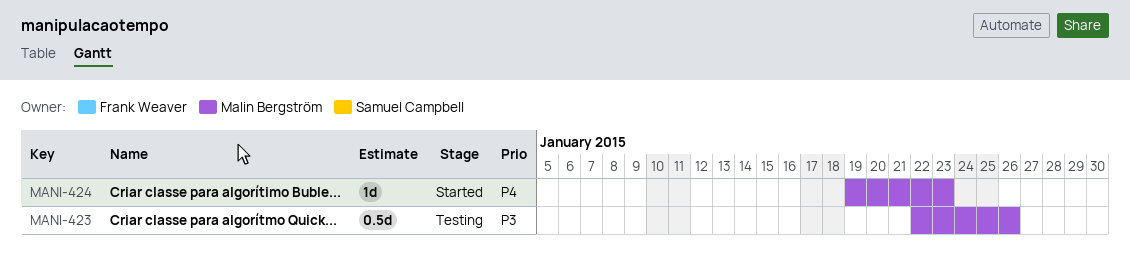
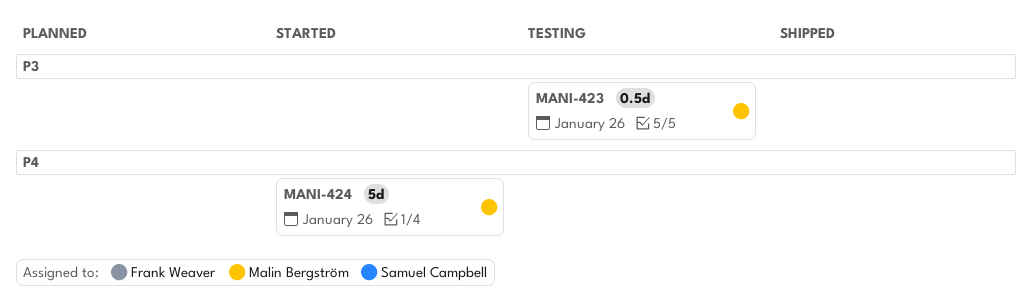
MANI-424, estimate: 1d -> 5d
MANI-424, due: Jan 23 -> Jan 26

